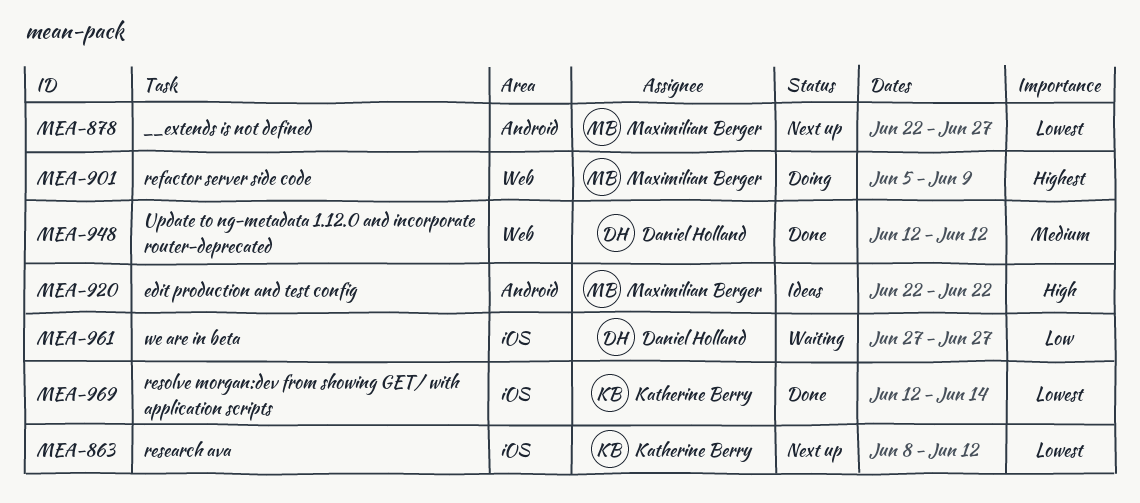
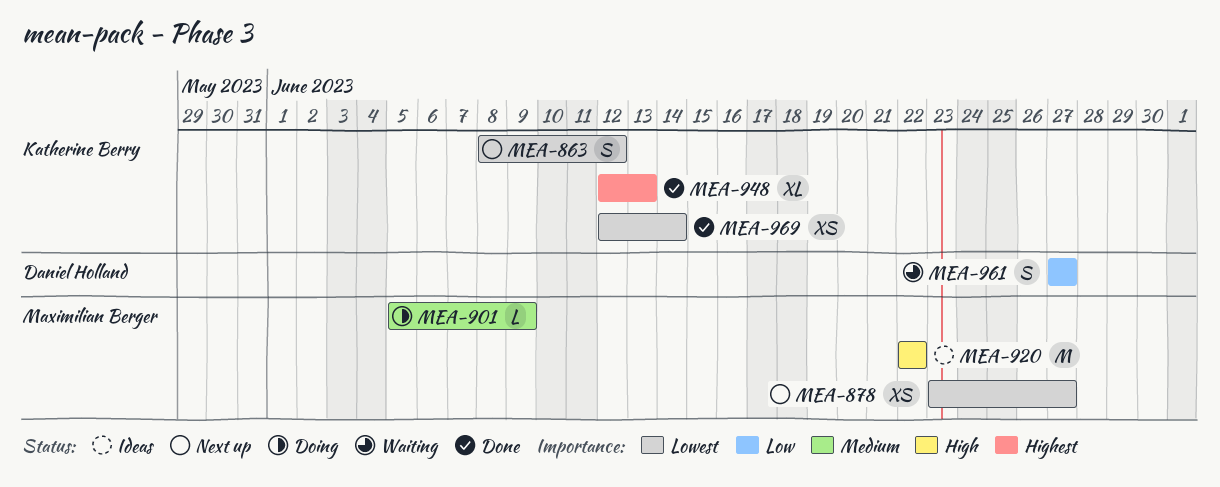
MEA-878, start: Jun 22 -> Jun 23
MEA-901, priority: Highest -> Medium
MEA-948, owner: Daniel Holland -> Katherine Berry
MEA-948, priority: Medium -> Highest
MEA-948, due: Jun 12 -> Jun 13

